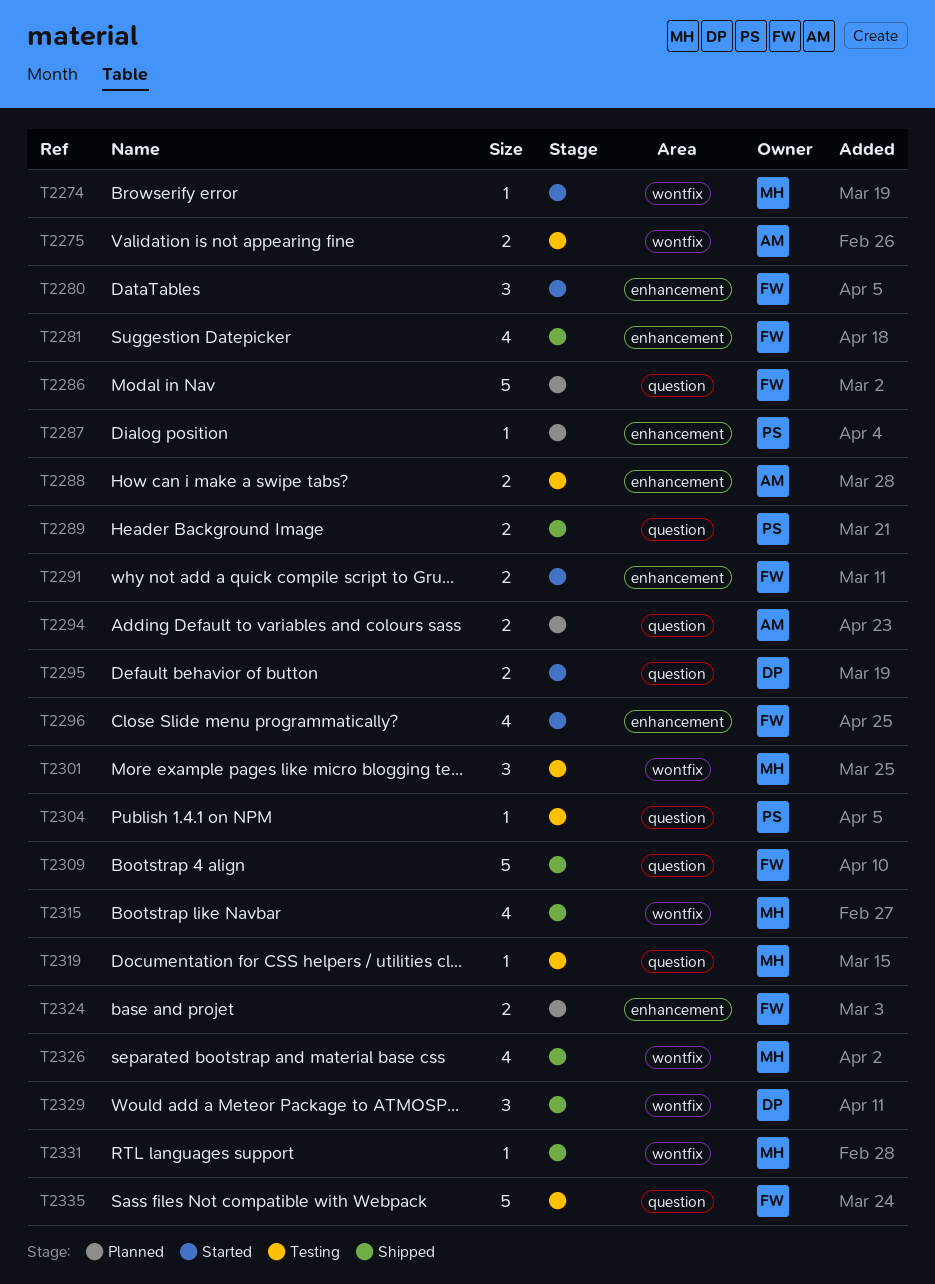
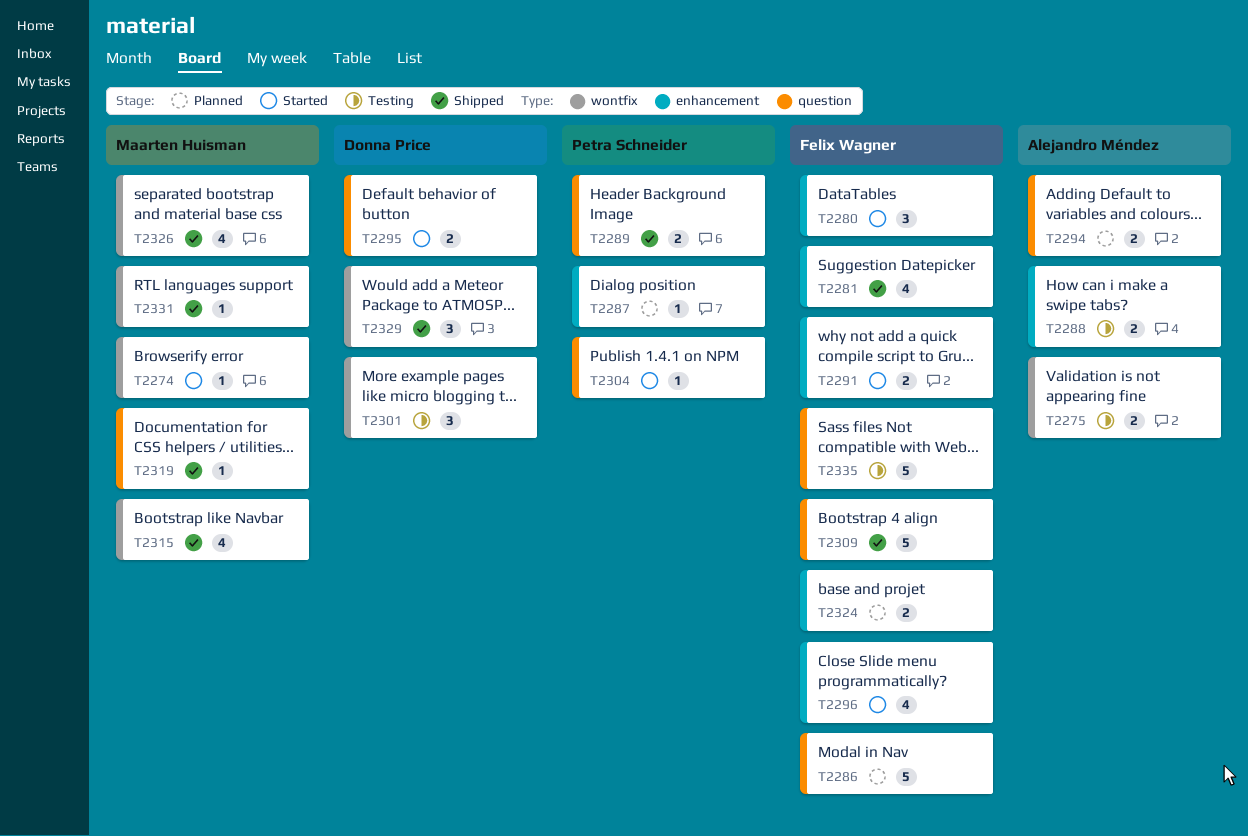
T2301, owner: Maarten Huisman -> Donna Price
T2304, status: Testing -> Started
T2319, status: Testing -> Shipped

